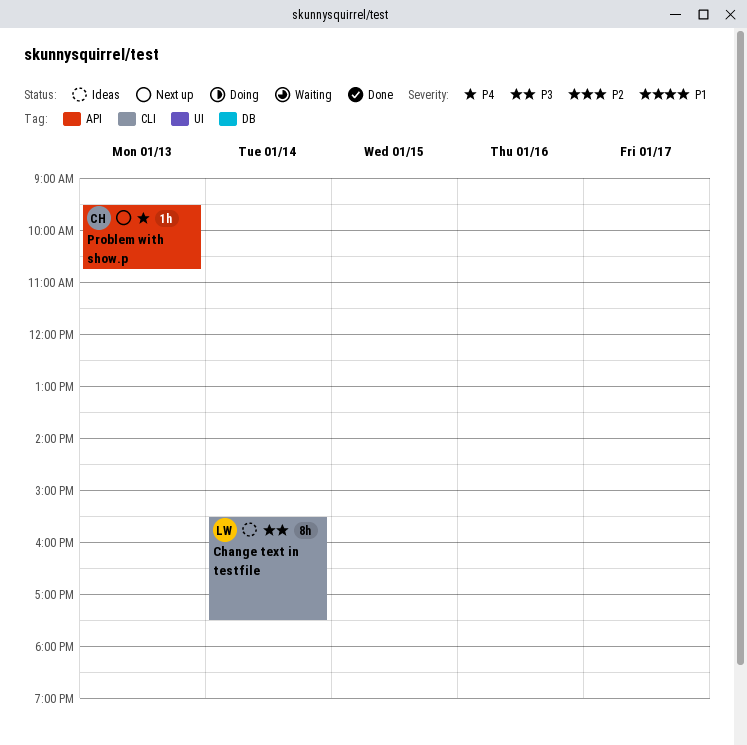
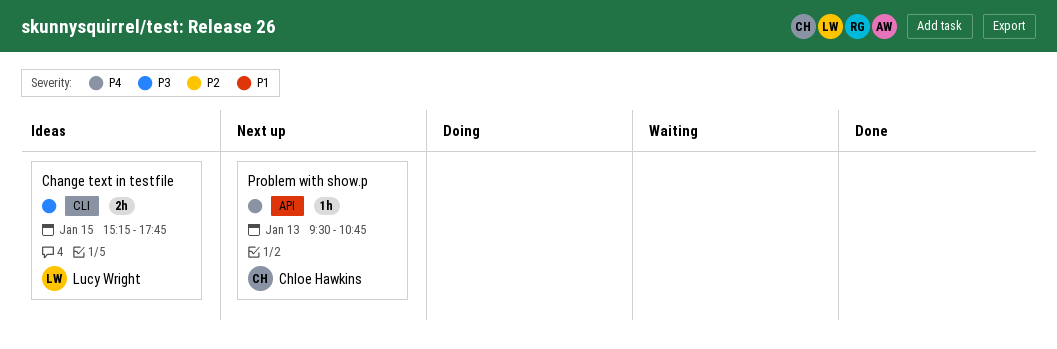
Change text in testfile, estimate: 8h -> 2h
Change text in testfile, day: Jan 14 -> Jan 15
Change text in testfile, begins: 15:30 -> 15:15
Change text in testfile, ends: 17:30 -> 17:45

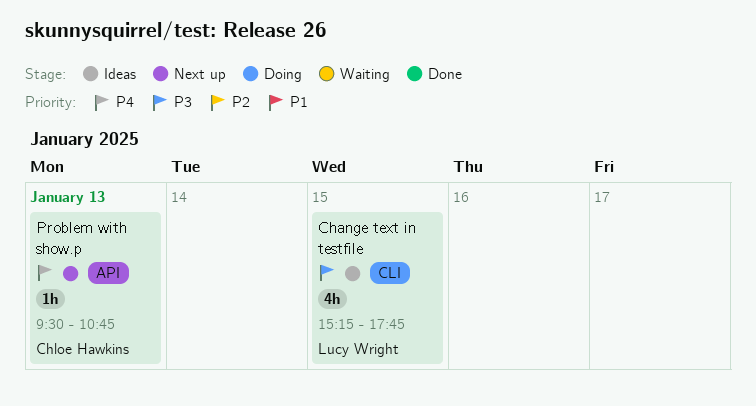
Change text in testfile, estimate: 2h -> 4h

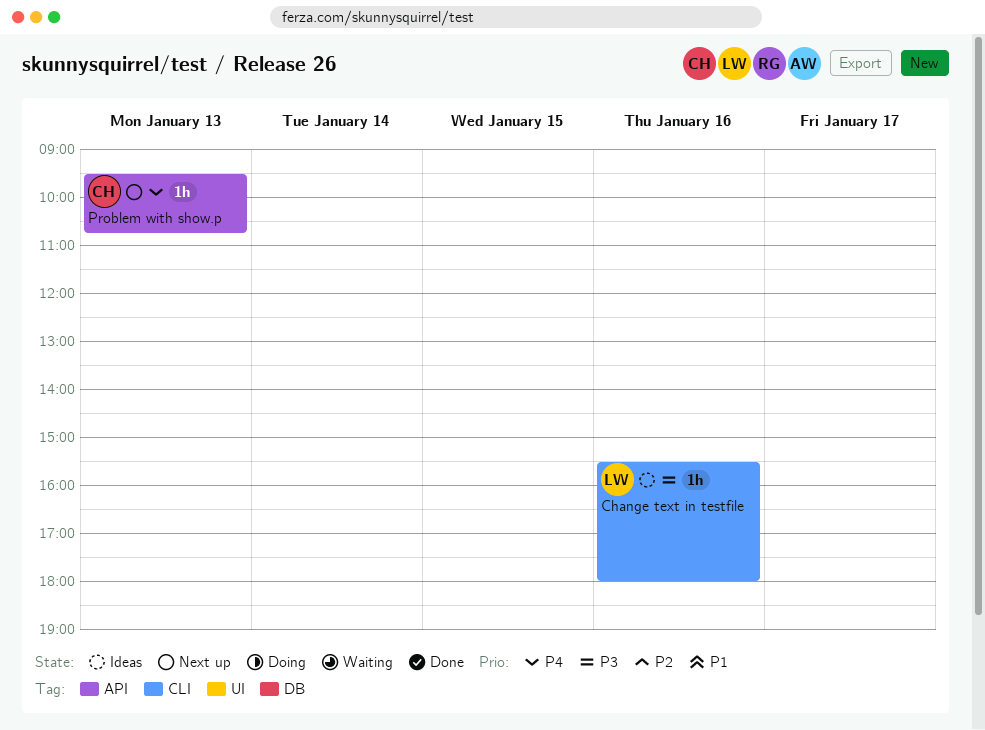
Change text in testfile, estimate: 4h -> 1h
Change text in testfile, day: Jan 15 -> Jan 16
Change text in testfile, begins: 15:15 -> 15:30
Change text in testfile, ends: 17:45 -> 18:00

